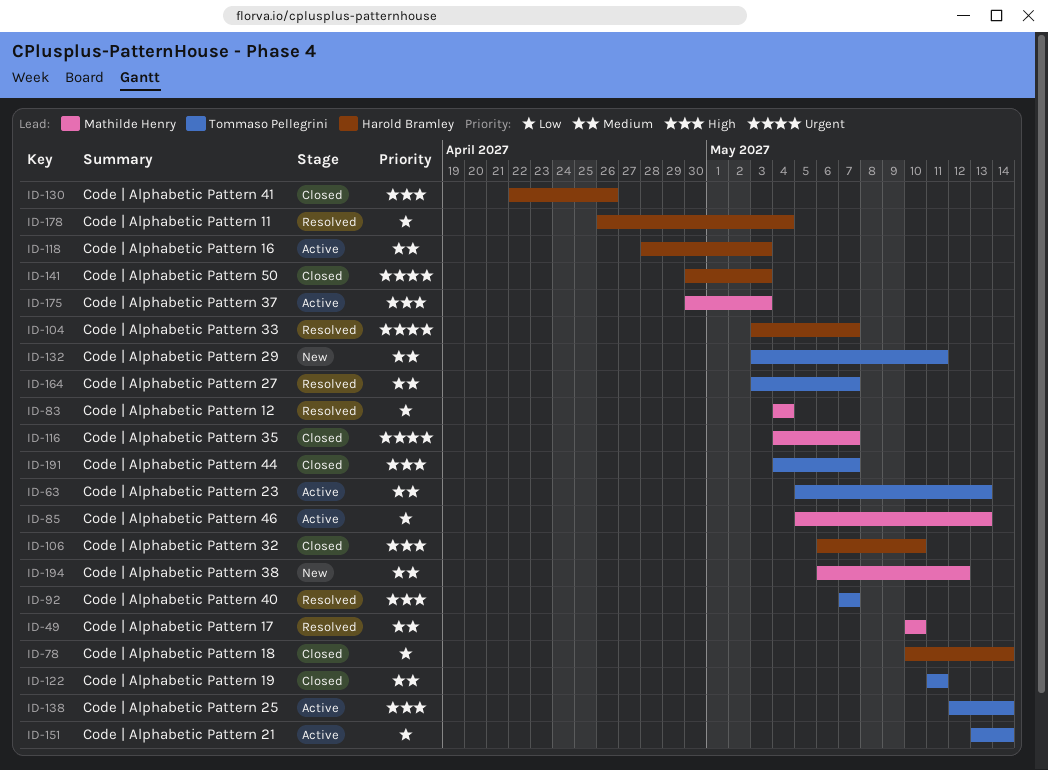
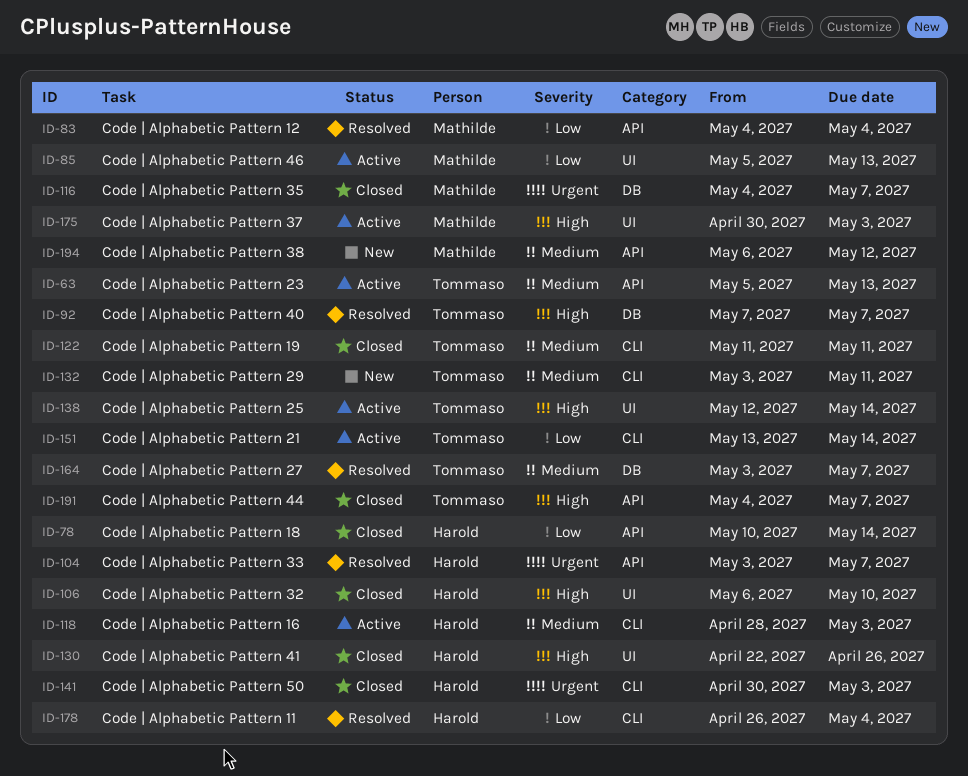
ID-49: present -> none

